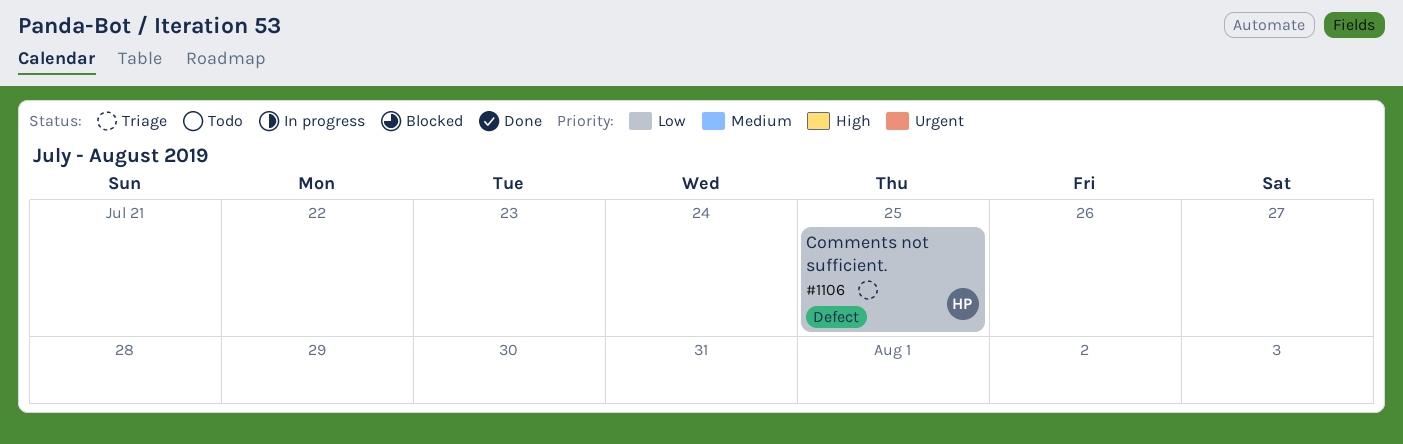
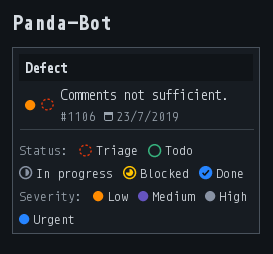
#1106, due: Jul 25 -> Jul 23

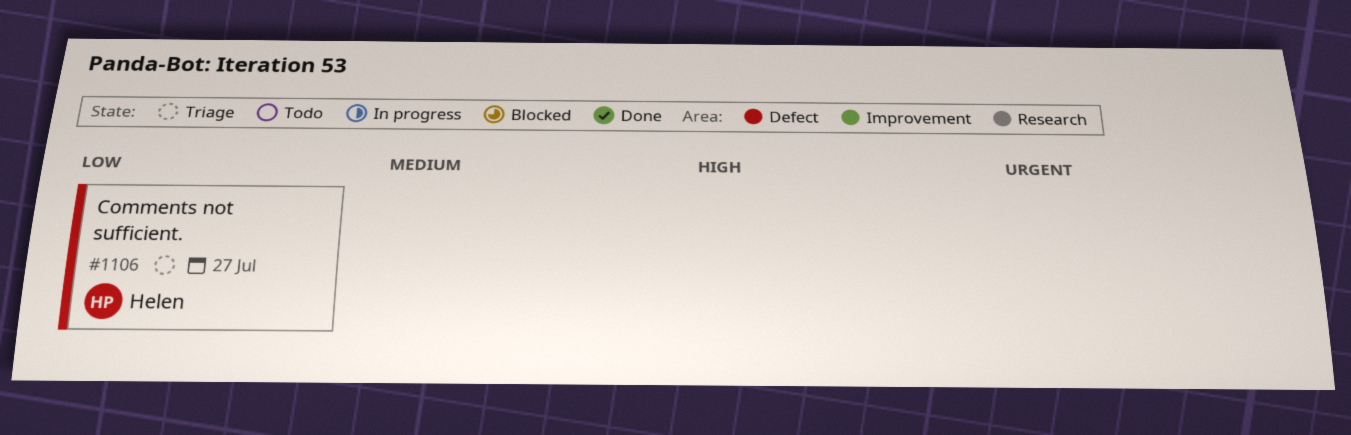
#1106, due: Jul 23 -> Jul 27

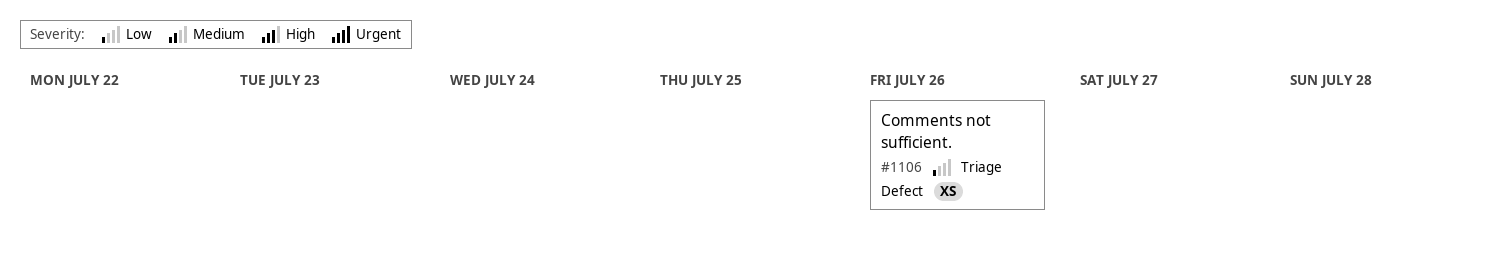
#1106, due: Jul 27 -> Jul 26

